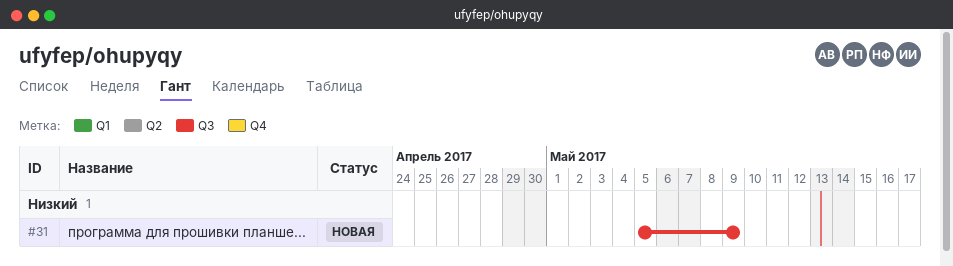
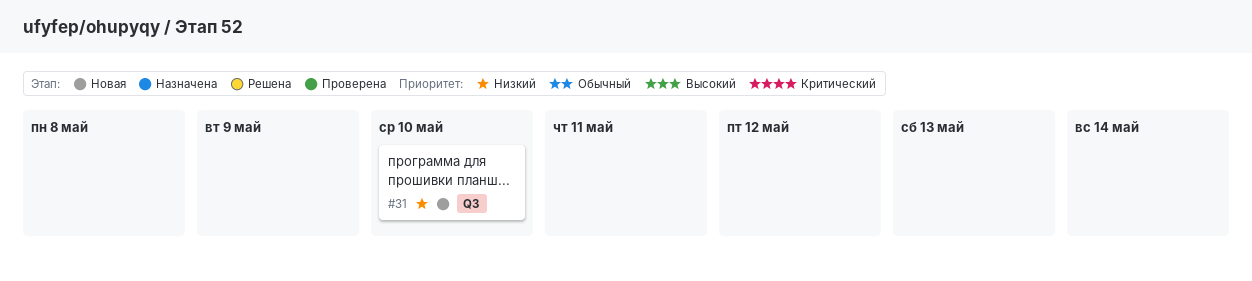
#31, due: May 9 -> May 10

